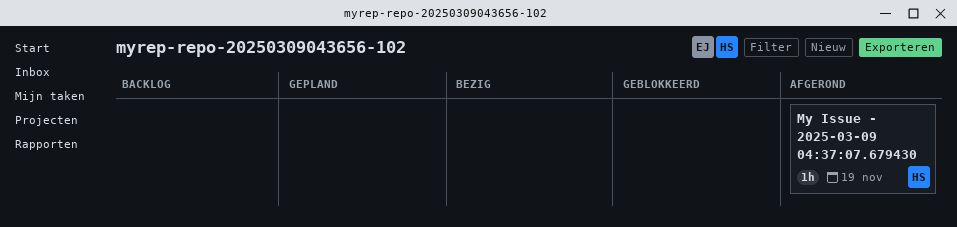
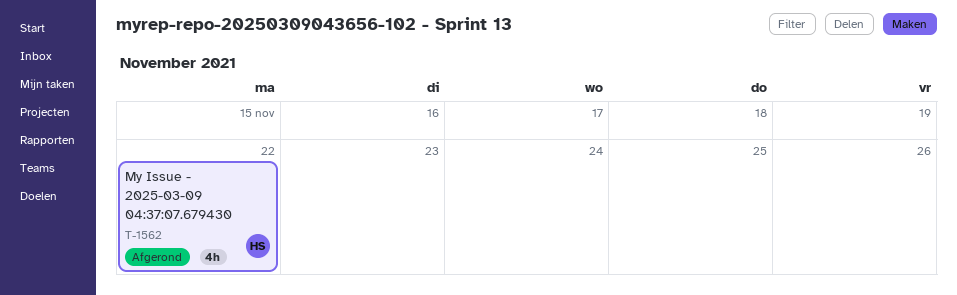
My Issue - 2025-03-09 04:37:07.679430, estimate: 1h -> 4h
My Issue - 2025-03-09 04:37:07.679430, due: Nov 19 -> Nov 22

